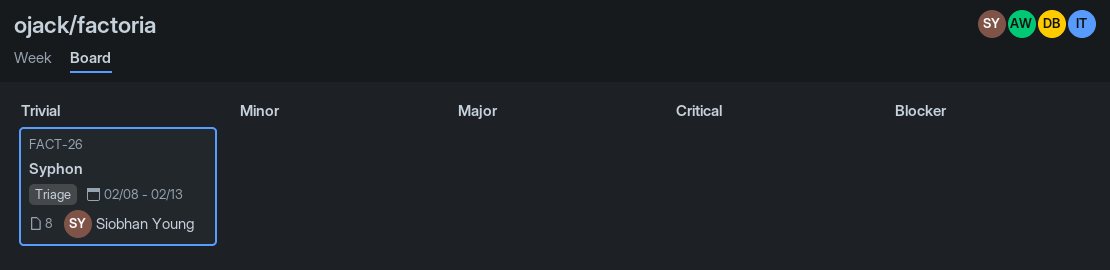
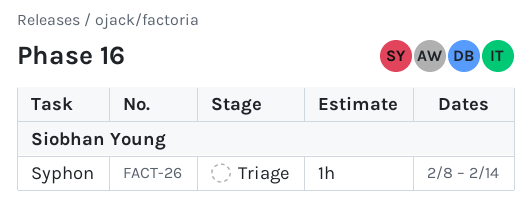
FACT-26, due: Feb 13 -> Feb 14

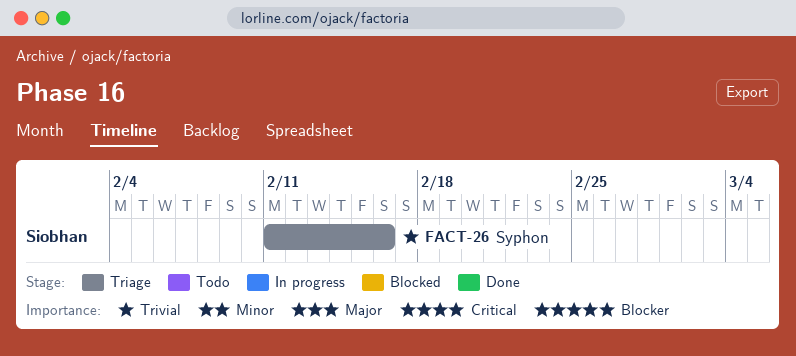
FACT-26, start: Feb 8 -> Feb 11
FACT-26, due: Feb 14 -> Feb 16

